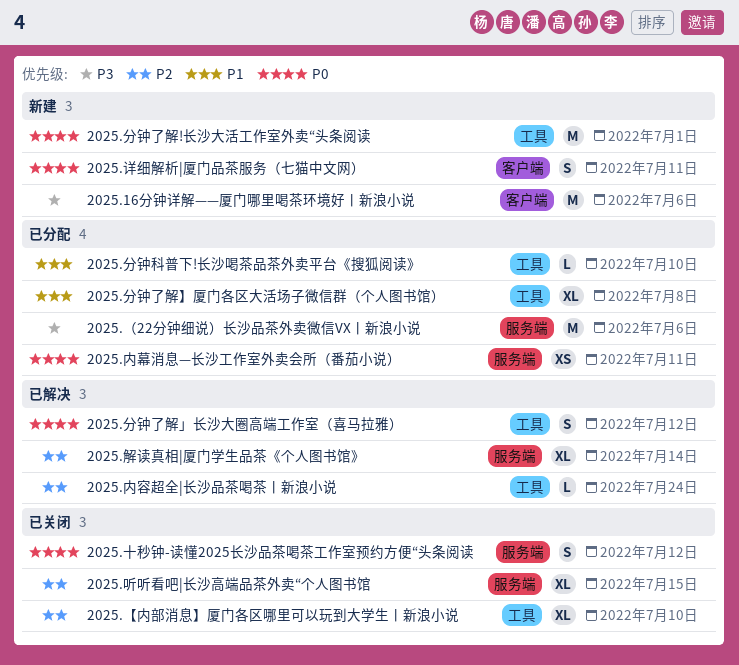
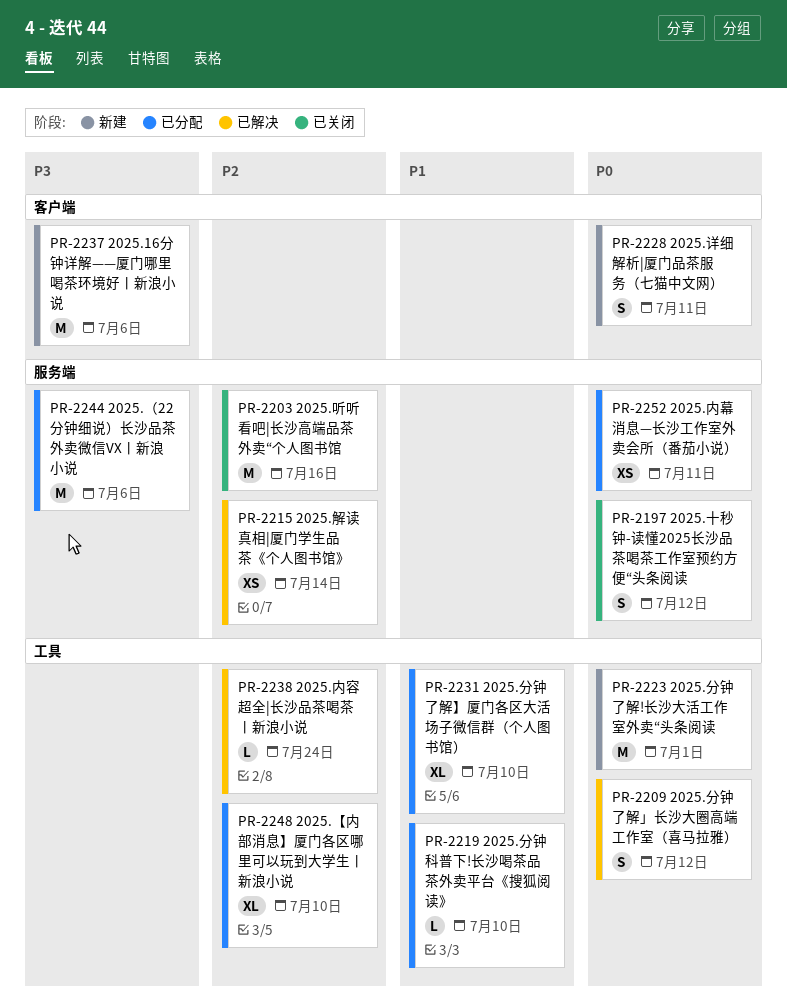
2025.【内部消息】厦门各区哪里可以玩到大学生丨新浪小说, status: 已关闭 -> 已分配
2025.分钟了解】厦门各区大活场子微信群（个人图书馆）, due: Jul 8 -> Jul 10
2025.听听看吧|长沙高端品茶外卖“个人图书馆, estimate: XL -> M
2025.听听看吧|长沙高端品茶外卖“个人图书馆, due: Jul 15 -> Jul 16
2025.解读真相|厦门学生品茶《个人图书馆》, estimate: XL -> XS

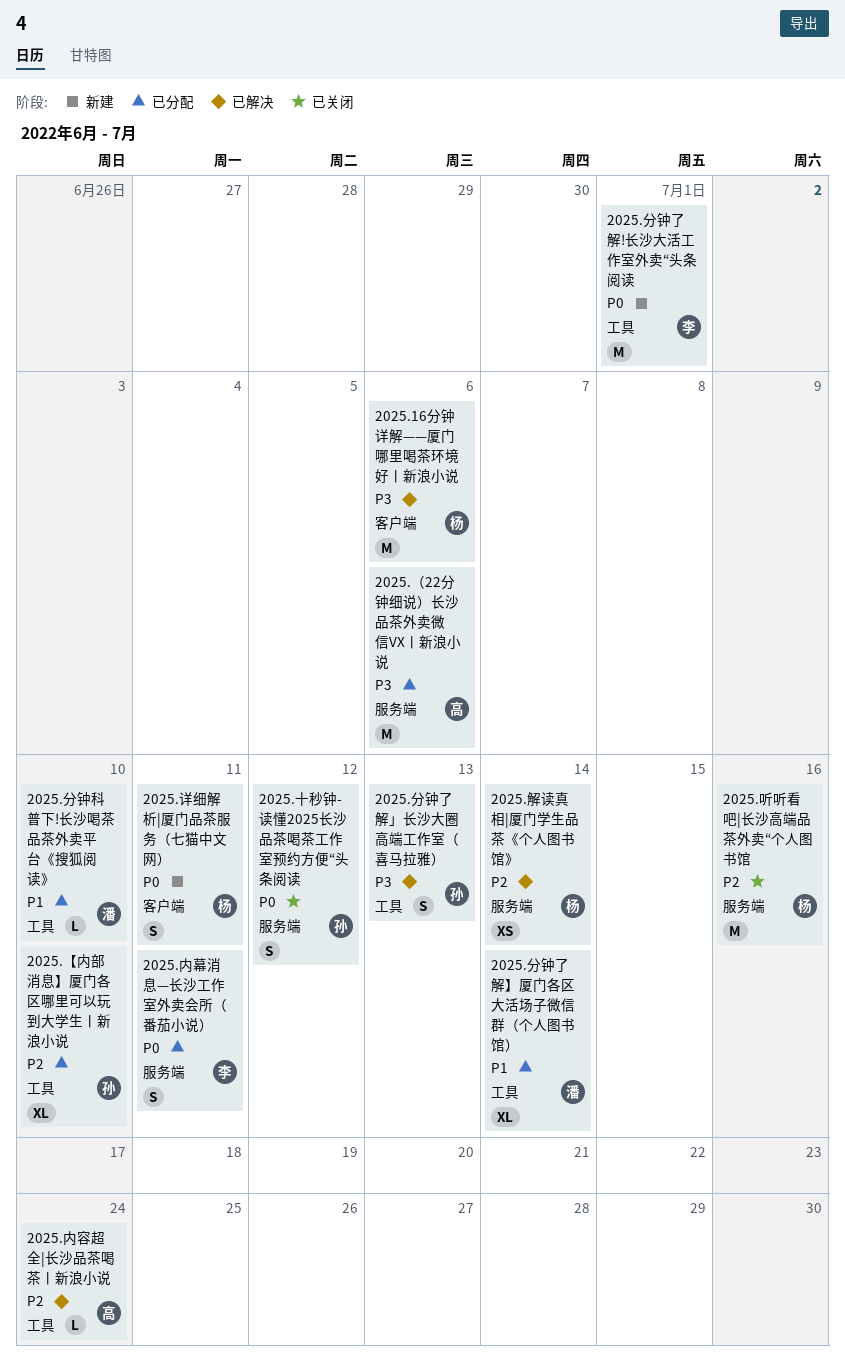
2025.16分钟详解——厦门哪里喝茶环境好丨新浪小说, status: 新建 -> 已解决
2025.内幕消息—长沙工作室外卖会所（番茄小说）, estimate: XS -> S
2025.分钟了解」长沙大圈高端工作室（喜马拉雅）, priority: P0 -> P3
2025.分钟了解」长沙大圈高端工作室（喜马拉雅）, due: Jul 12 -> Jul 13
2025.分钟了解】厦门各区大活场子微信群（个人图书馆）, due: Jul 10 -> Jul 14

